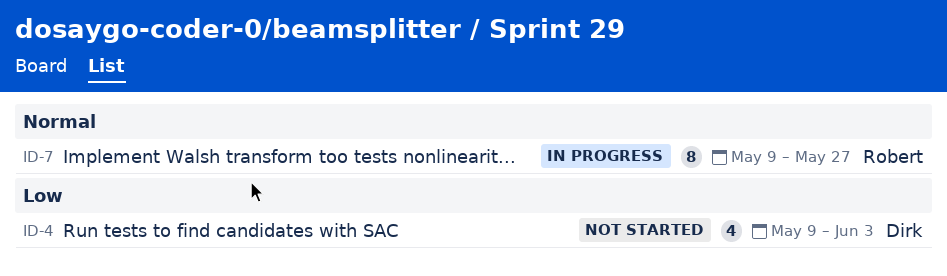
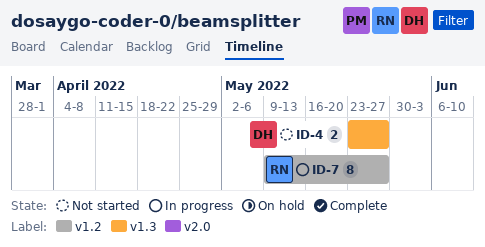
ID-4, estimate: 4 -> 2
ID-4, start: May 9 -> May 23
ID-4, due: Jun 3 -> May 27

